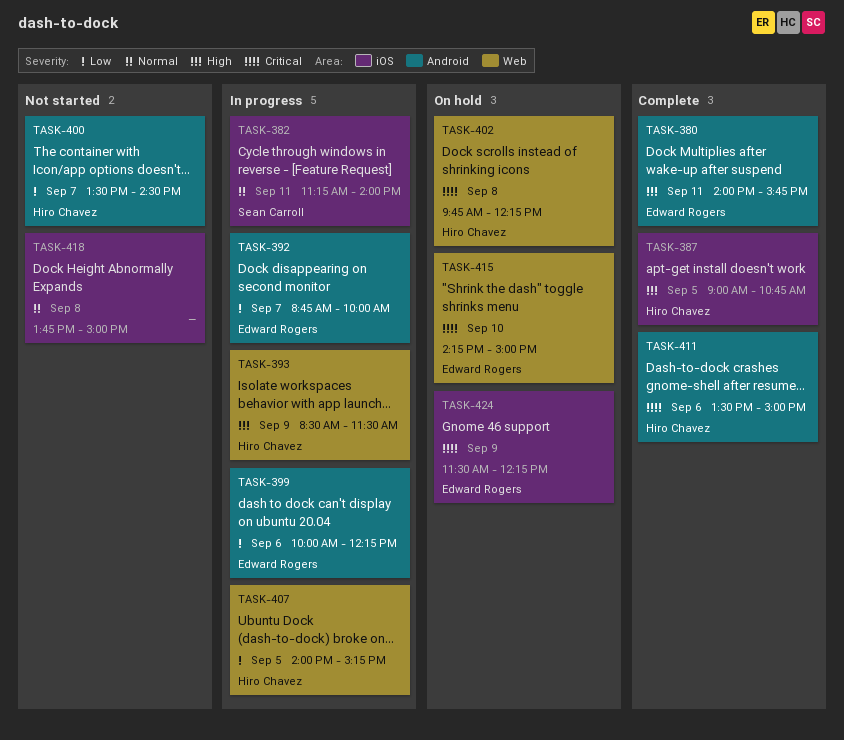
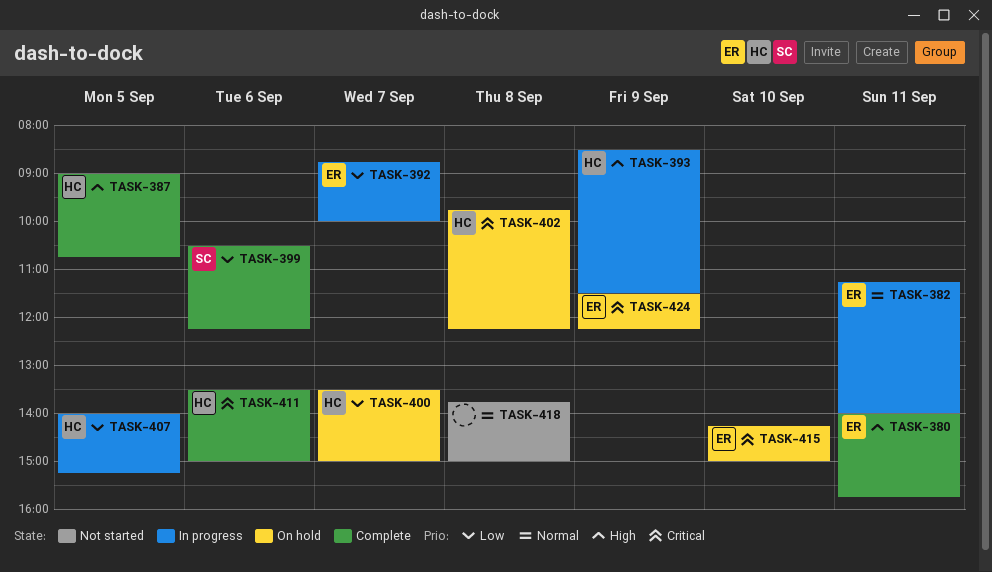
TASK-382, owner: Sean Carroll -> Edward Rogers
TASK-399, status: In progress -> Complete
TASK-399, owner: Edward Rogers -> Sean Carroll
TASK-399, begins: 10:00 -> 10:30
TASK-400, status: Not started -> On hold
TASK-400, ends: 14:30 -> 15:00

